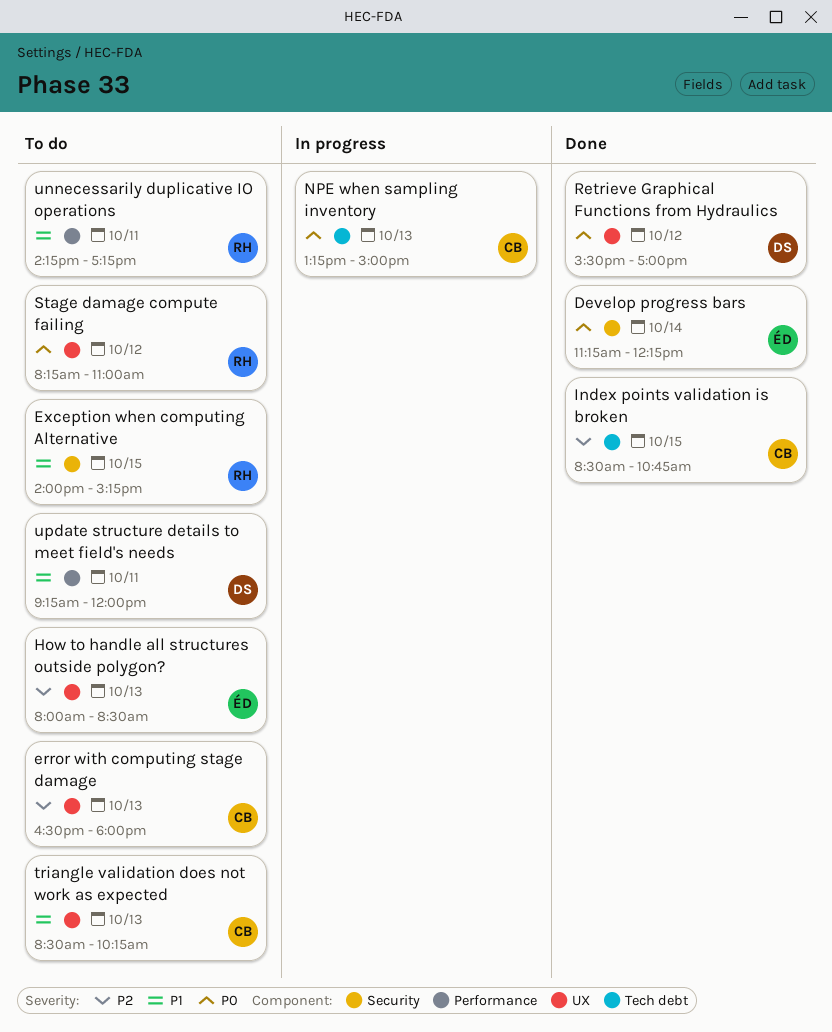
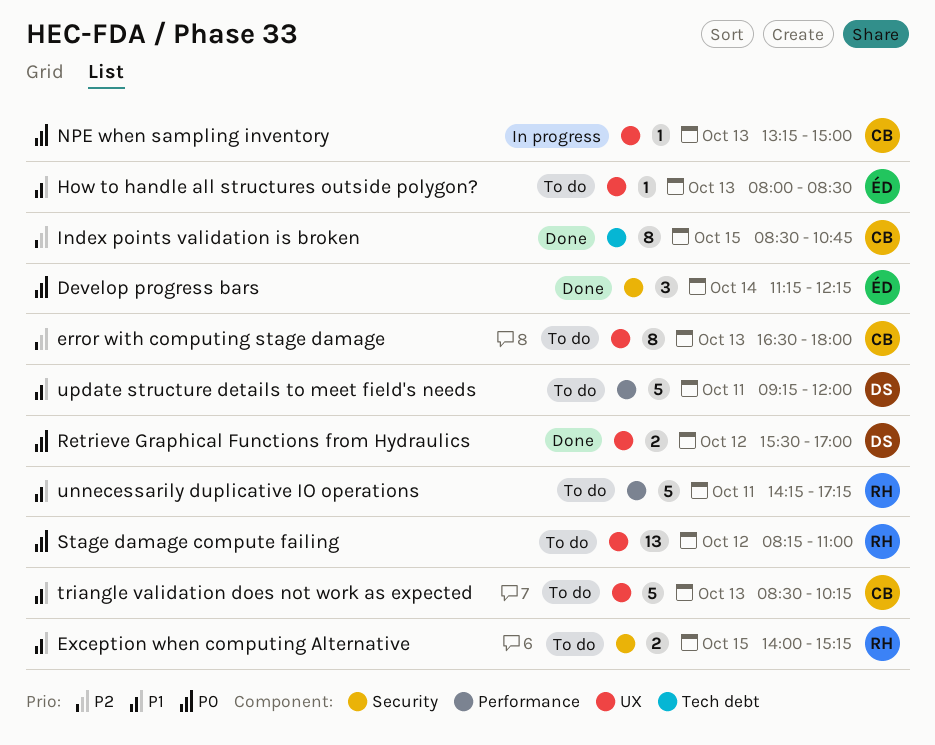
How to handle all structures outside polygon?, priority: P2 -> P1
NPE when sampling inventory, label: Tech debt -> UX

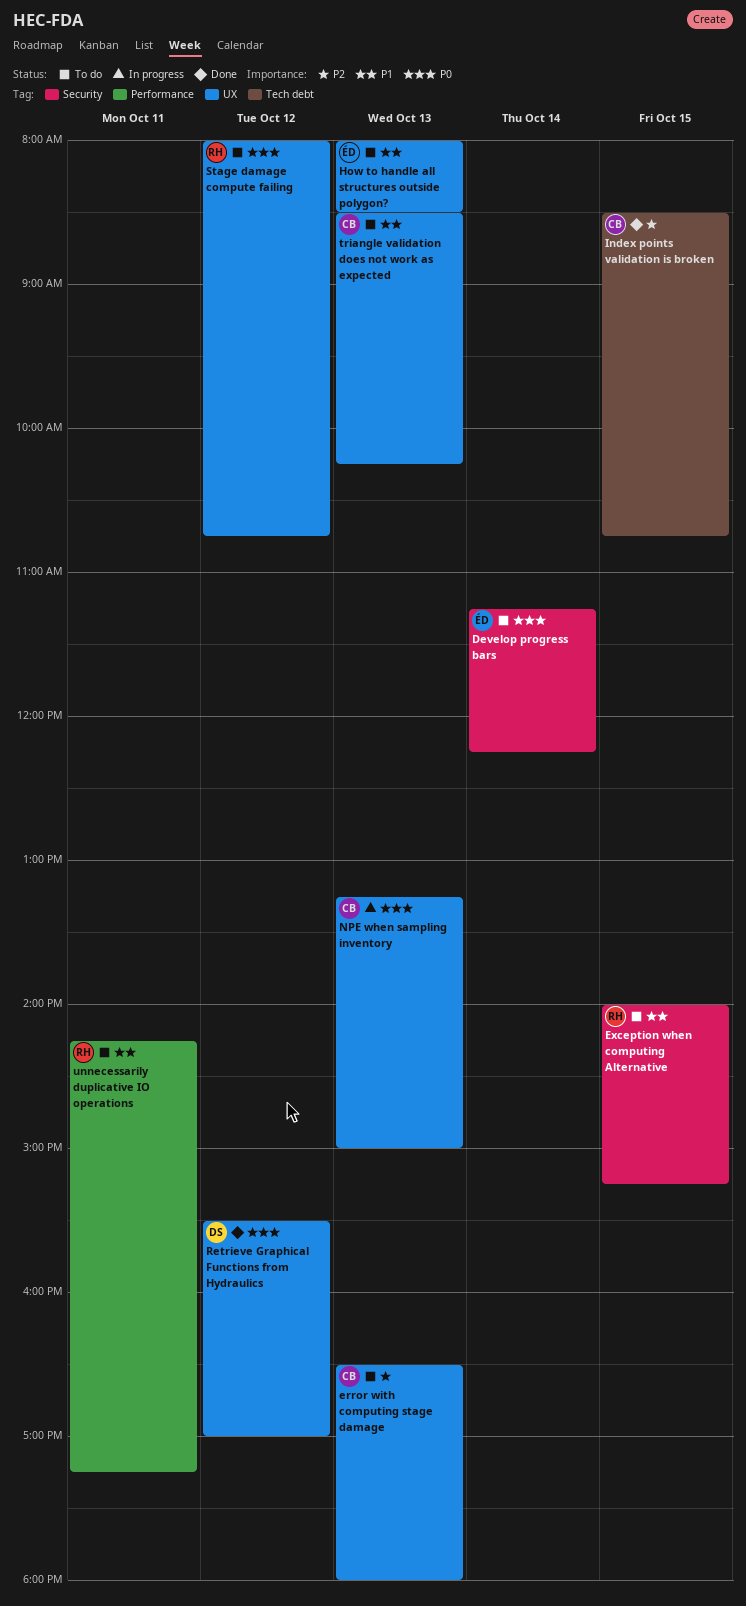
Develop progress bars, status: Done -> To do
Stage damage compute failing, begins: 08:15 -> 08:00
Stage damage compute failing, ends: 11:00 -> 10:45
update structure details to meet field's needs: present -> none

